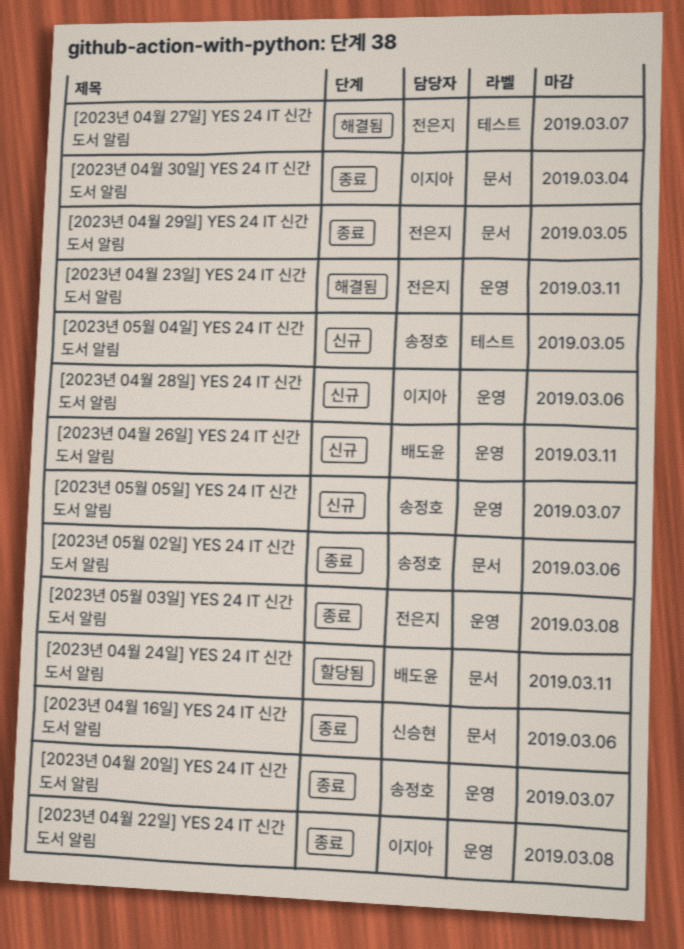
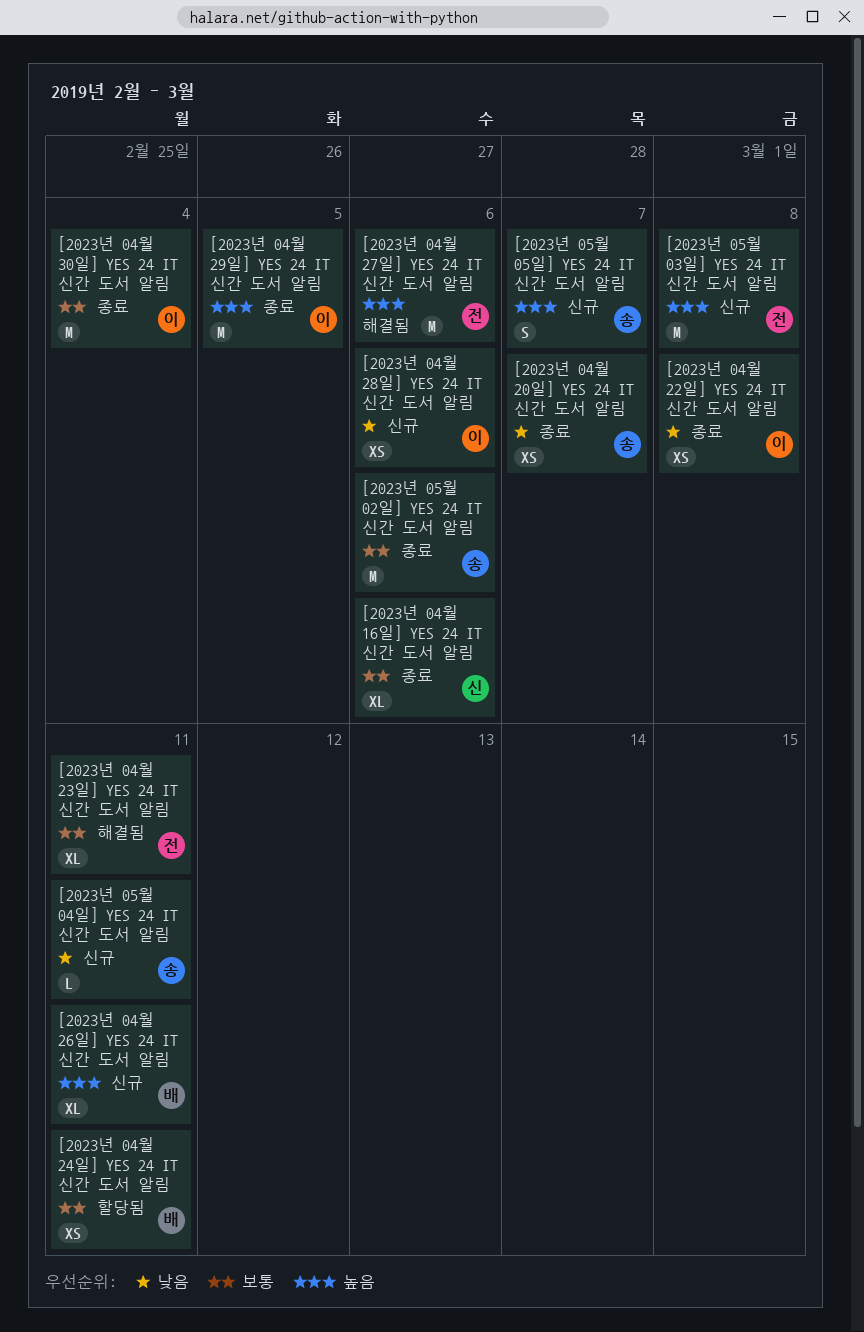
[2023년 04월 27일] YES 24 IT 신간 도서 알림, due: Mar 7 -> Mar 6
[2023년 04월 29일] YES 24 IT 신간 도서 알림, owner: 전은지 -> 이지아
[2023년 05월 03일] YES 24 IT 신간 도서 알림, status: 종료 -> 신규
[2023년 05월 04일] YES 24 IT 신간 도서 알림, due: Mar 5 -> Mar 11

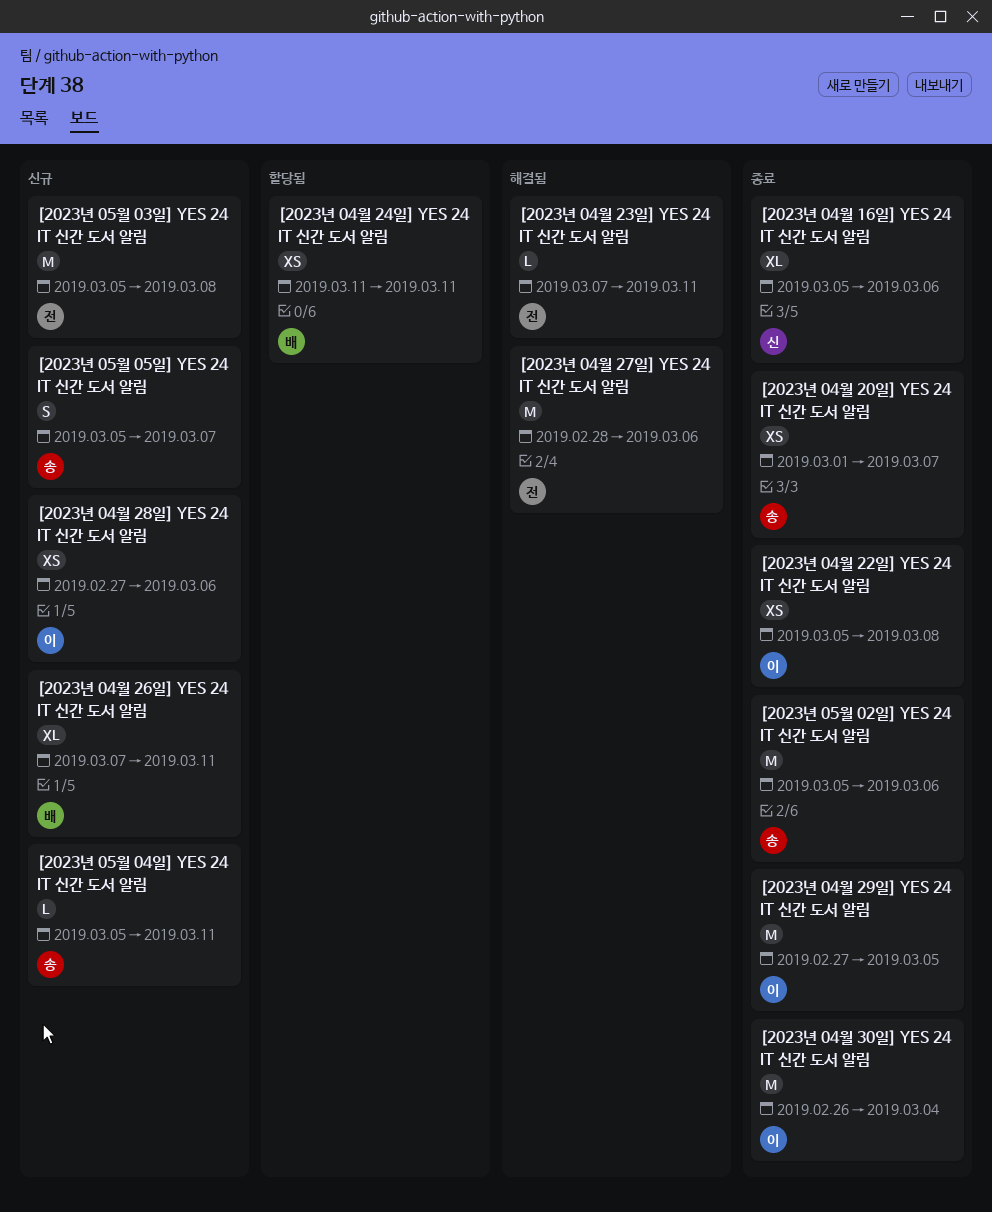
[2023년 04월 23일] YES 24 IT 신간 도서 알림, estimate: XL -> L

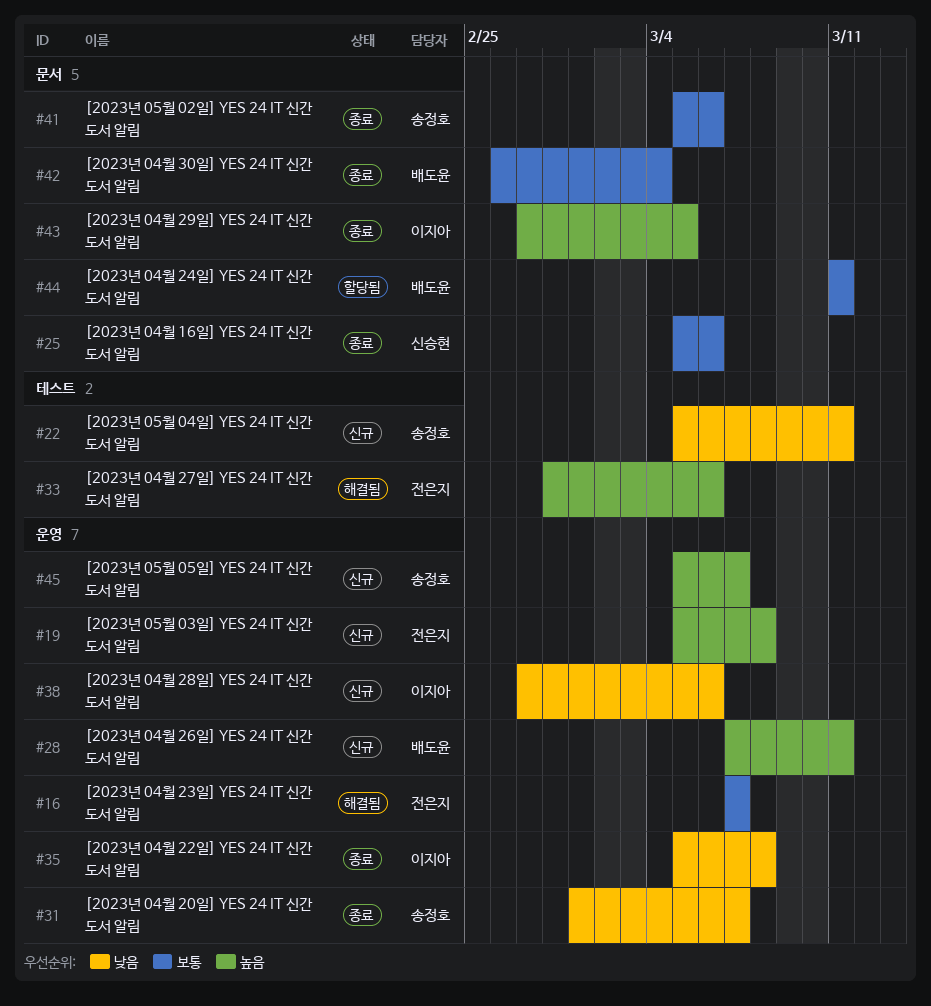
[2023년 04월 23일] YES 24 IT 신간 도서 알림, due: Mar 11 -> Mar 7
[2023년 04월 30일] YES 24 IT 신간 도서 알림, owner: 이지아 -> 배도윤

